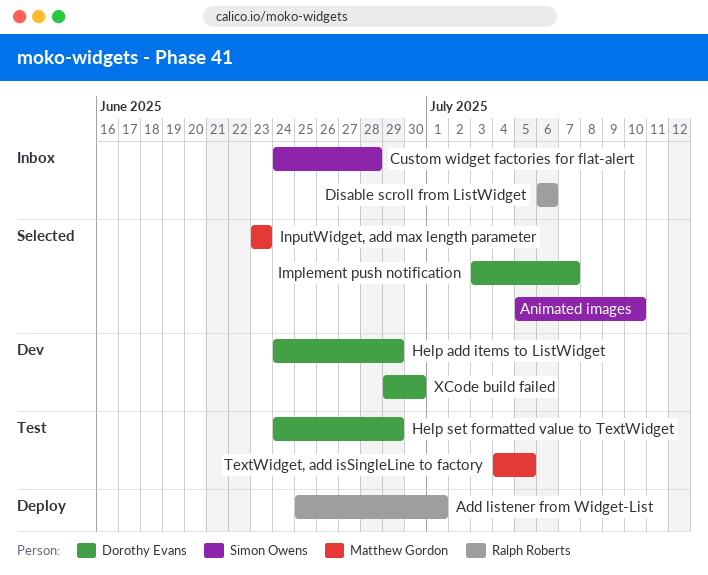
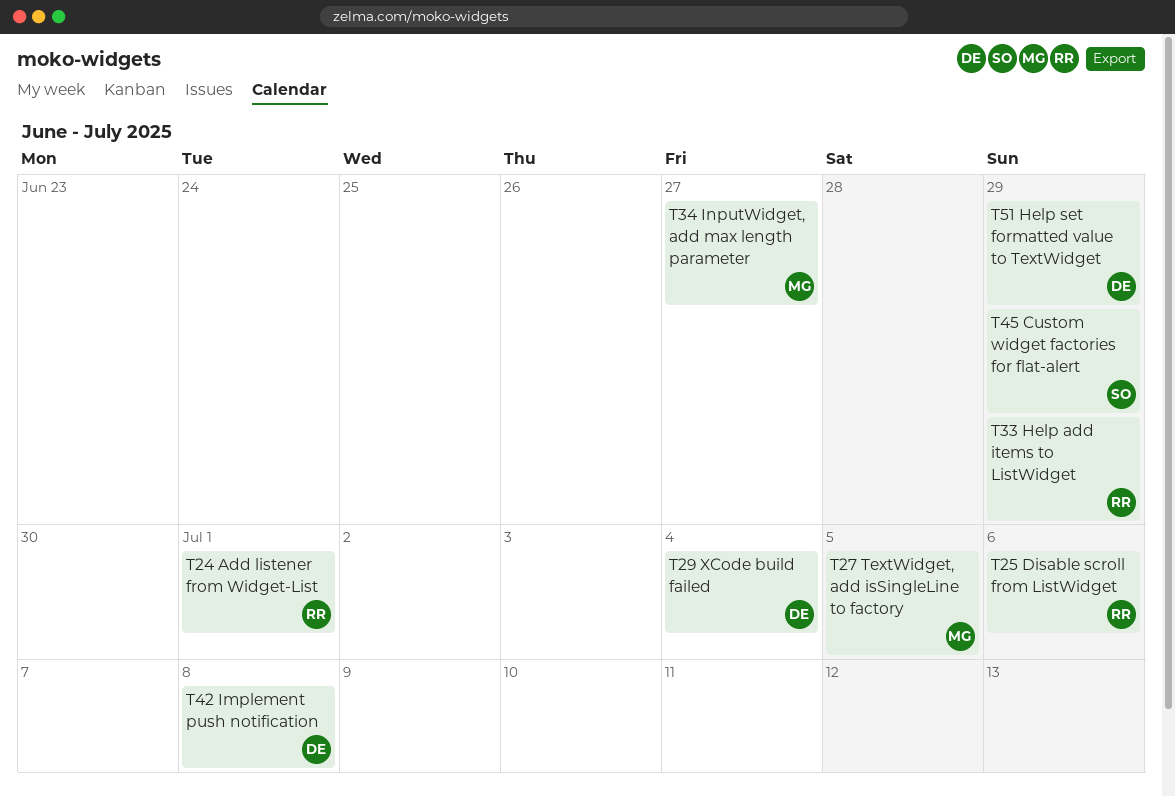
Animated images: present -> none
Custom widget factories for flat-alert, due: Jun 28 -> Jun 29
Help add items to ListWidget, owner: Dorothy Evans -> Ralph Roberts
Implement push notification, due: Jul 7 -> Jul 8
InputWidget, add max length parameter, due: Jun 23 -> Jun 27
XCode build failed, due: Jun 30 -> Jul 4

